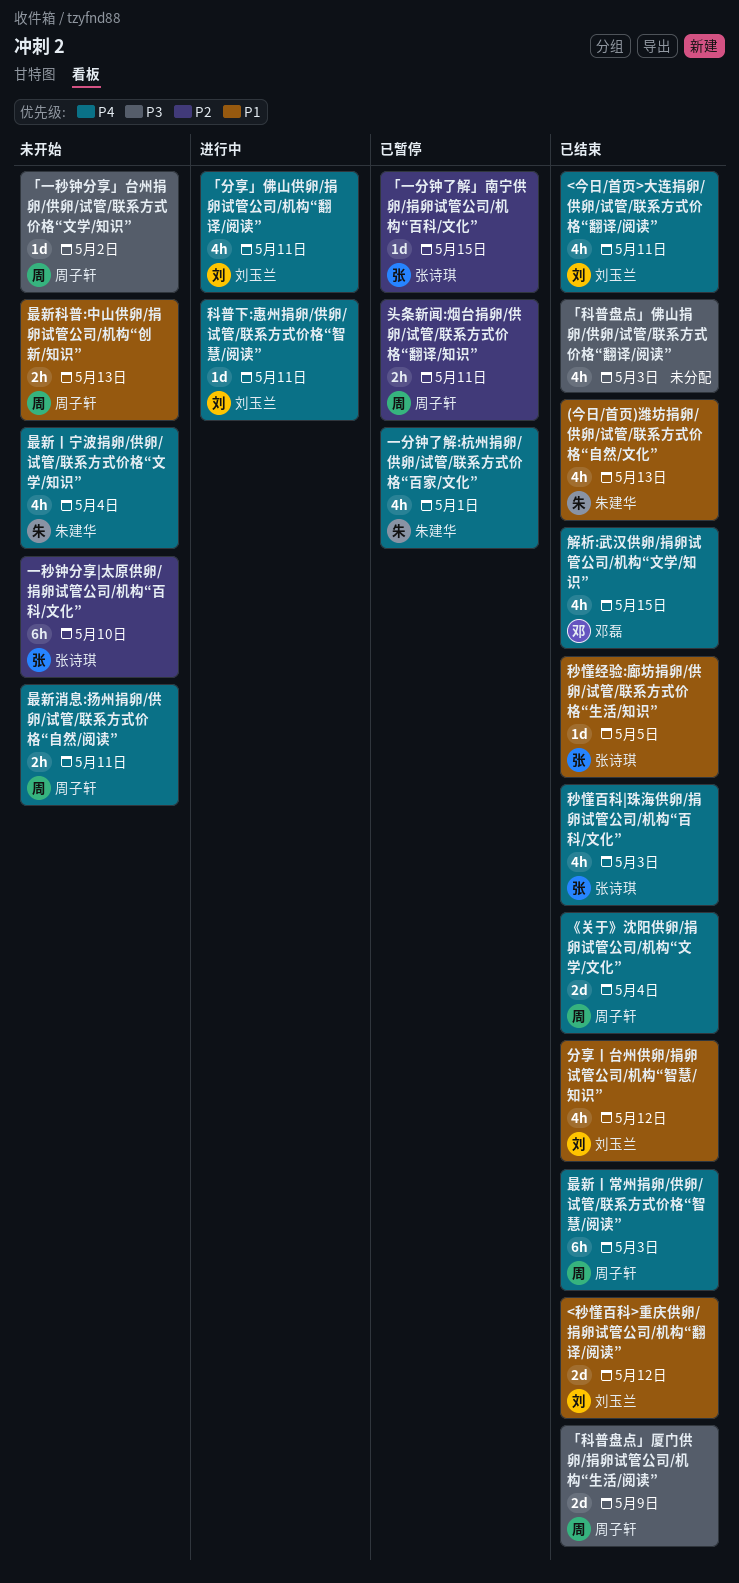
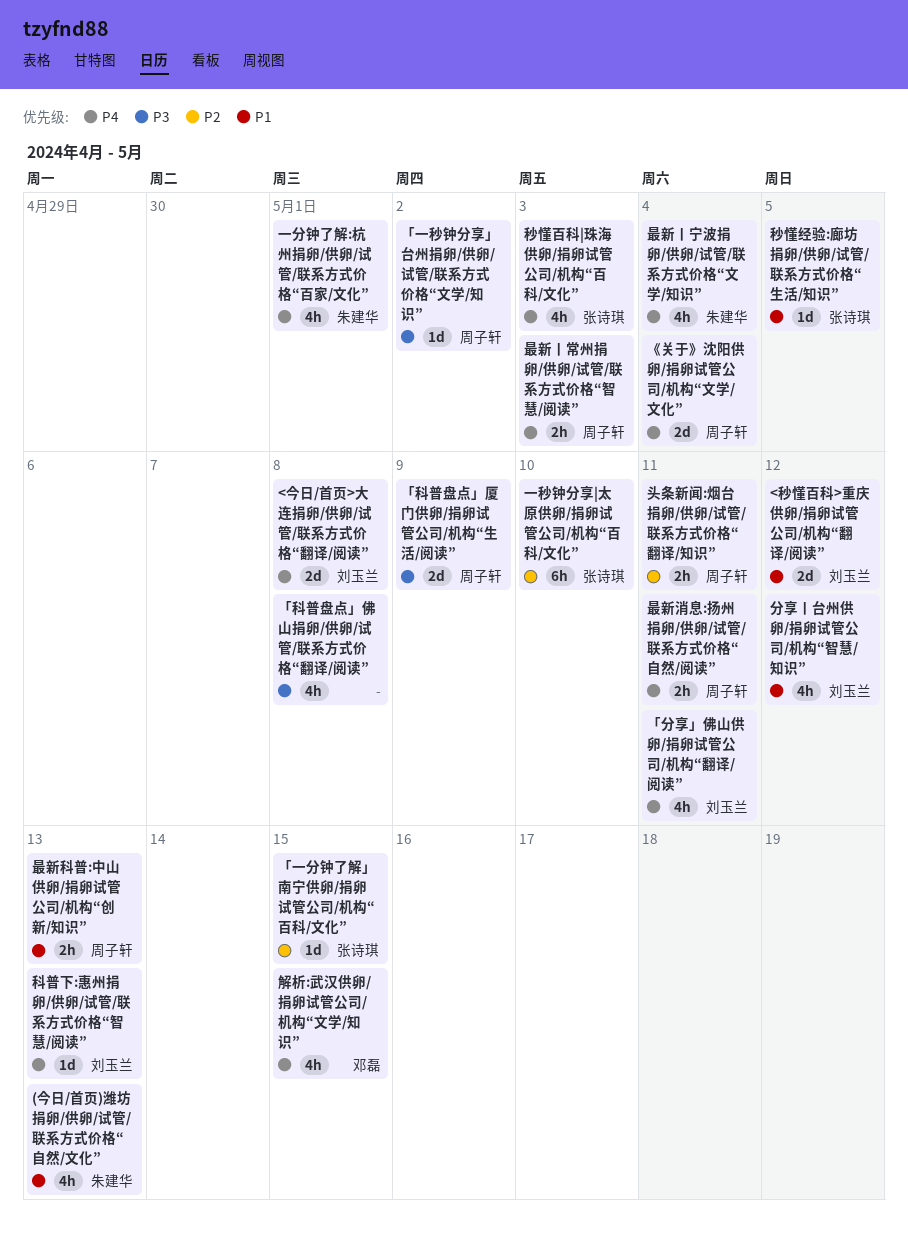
<今日/首页>大连捐卵/供卵/试管/联系方式价格“翻译/阅读”, estimate: 4h -> 2d
<今日/首页>大连捐卵/供卵/试管/联系方式价格“翻译/阅读”, due: May 11 -> May 8
「科普盘点」佛山捐卵/供卵/试管/联系方式价格“翻译/阅读”, due: May 3 -> May 8
最新丨常州捐卵/供卵/试管/联系方式价格“智慧/阅读”, estimate: 6h -> 2h
科普下:惠州捐卵/供卵/试管/联系方式价格“智慧/阅读”, due: May 11 -> May 13

